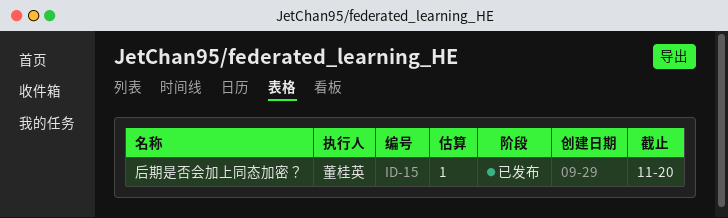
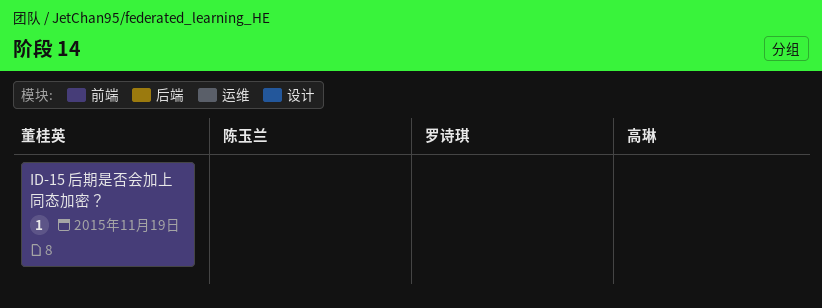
ID-15, due: Nov 20 -> Nov 19

